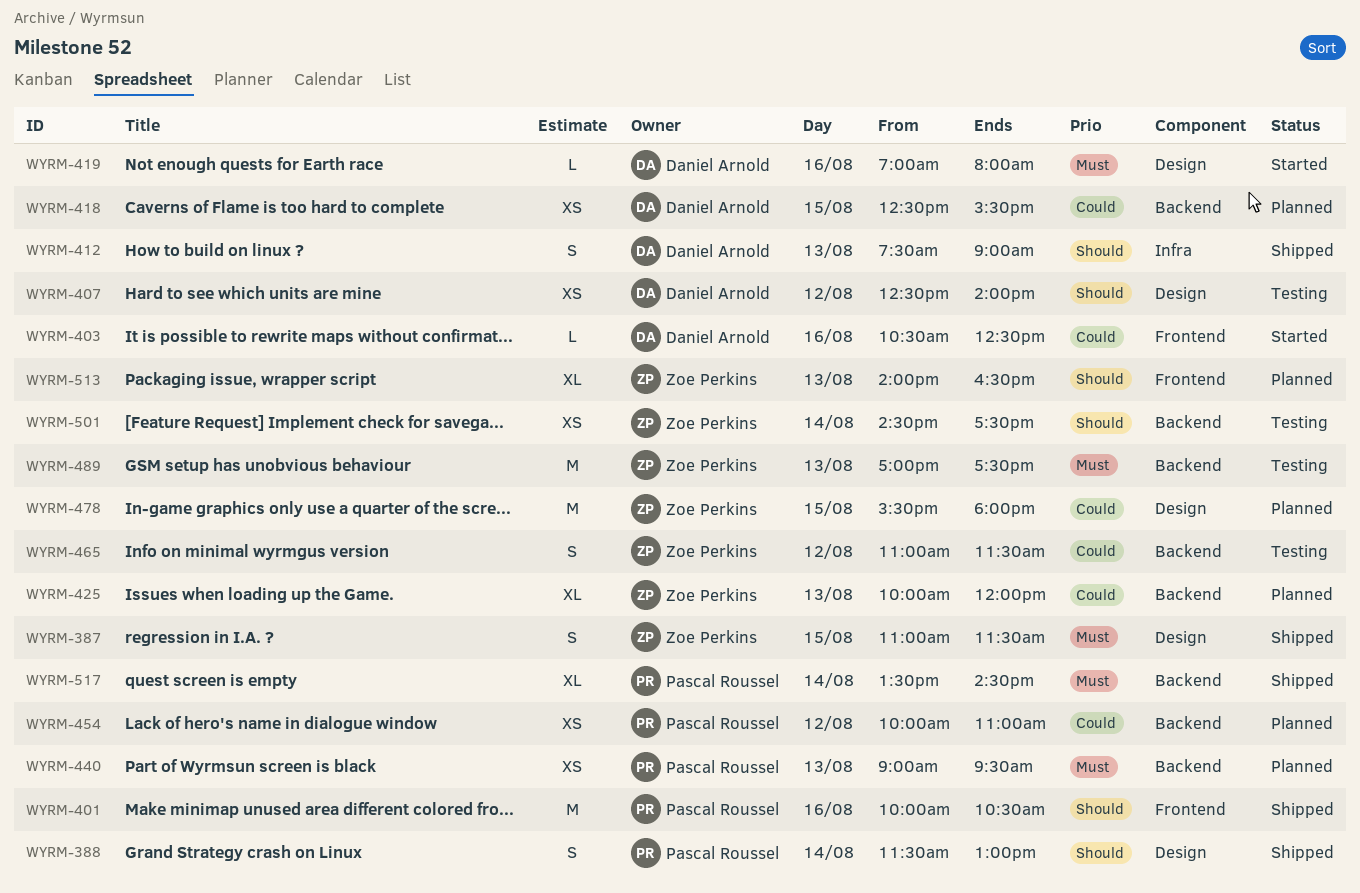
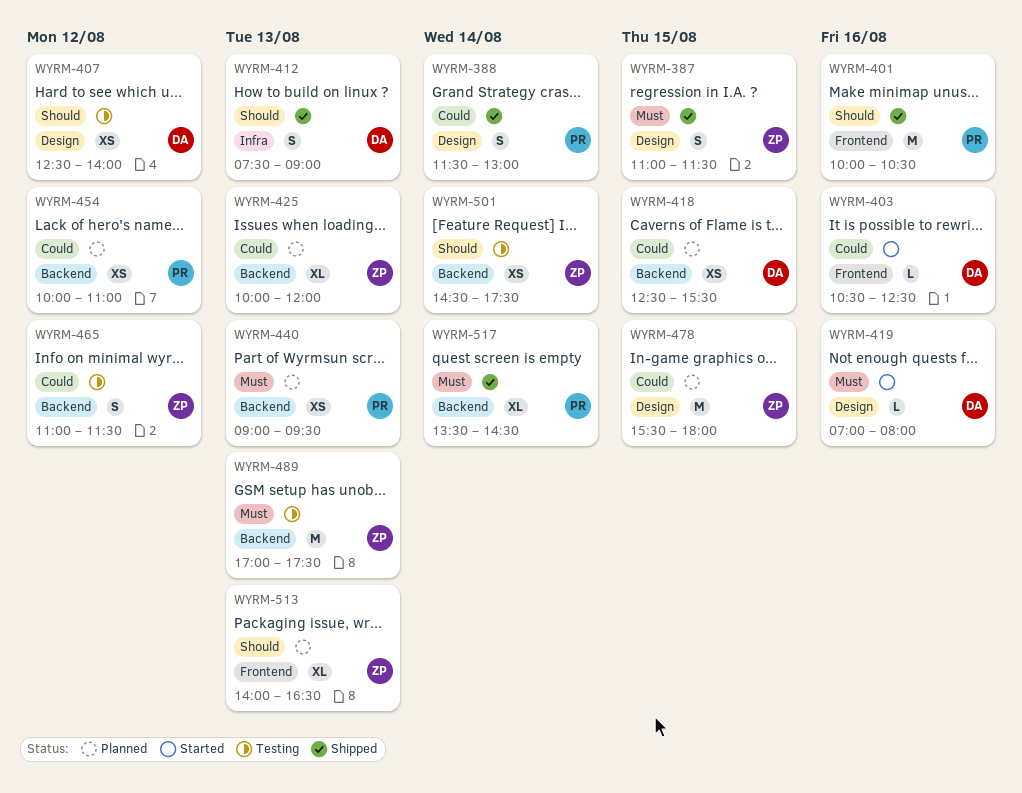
WYRM-388, priority: Should -> Could

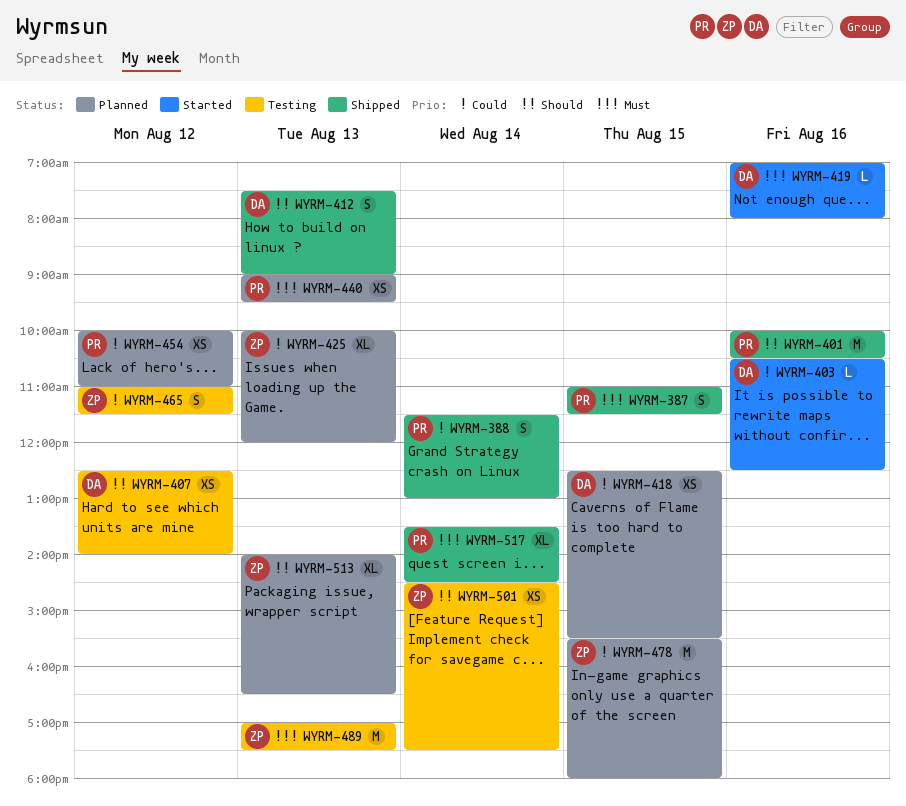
WYRM-387, owner: ZP -> PR

